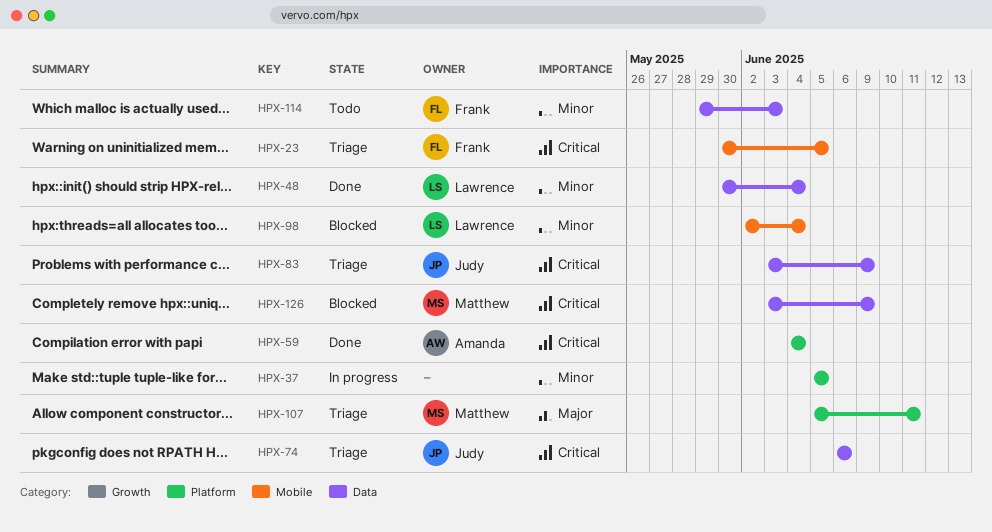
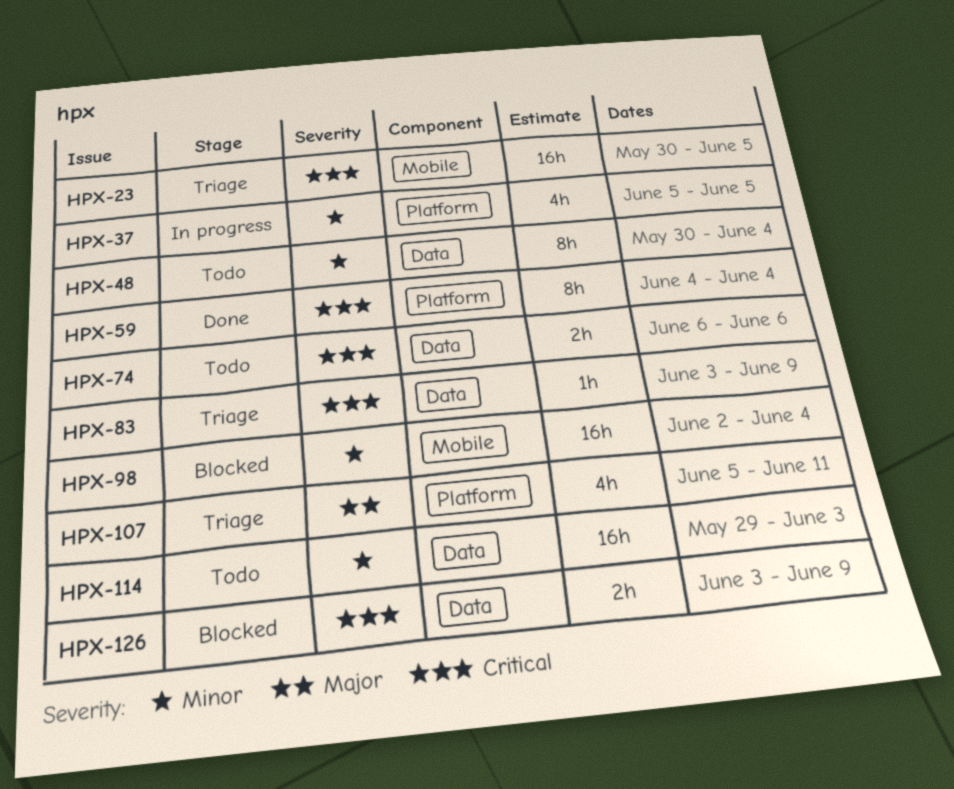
HPX-48, status: Done -> Todo
HPX-74, status: Triage -> Todo

